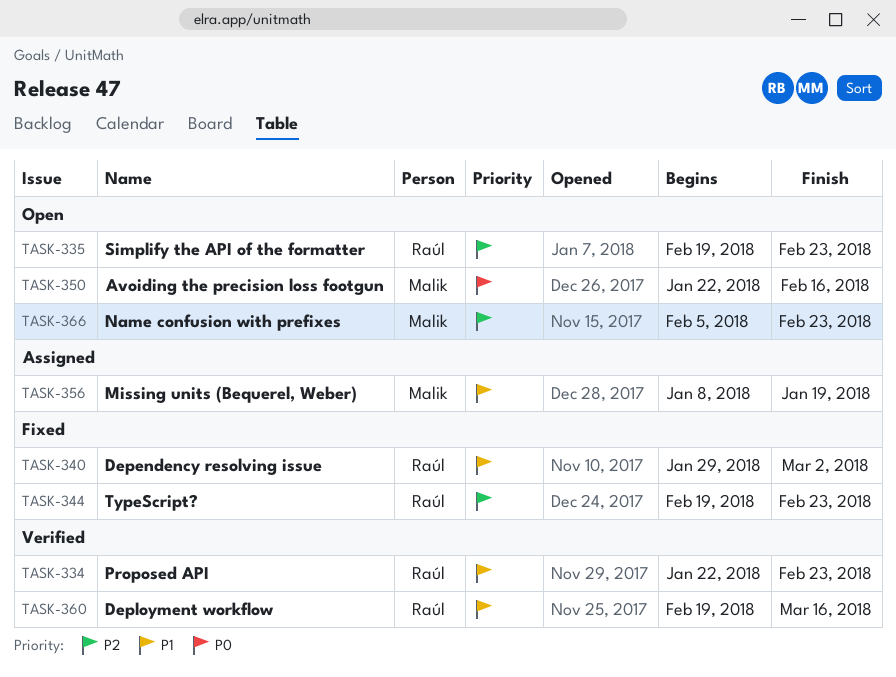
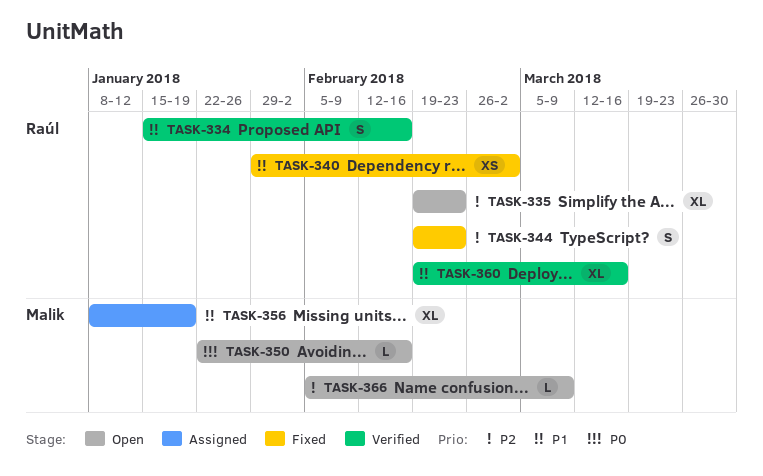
TASK-334, start: Jan 22 -> Jan 15
TASK-334, due: Feb 23 -> Feb 16
TASK-366, due: Feb 23 -> Mar 9

